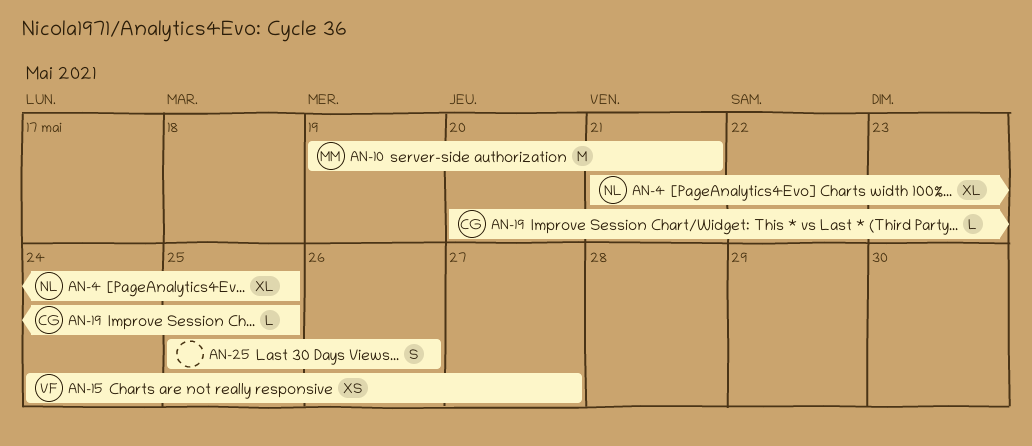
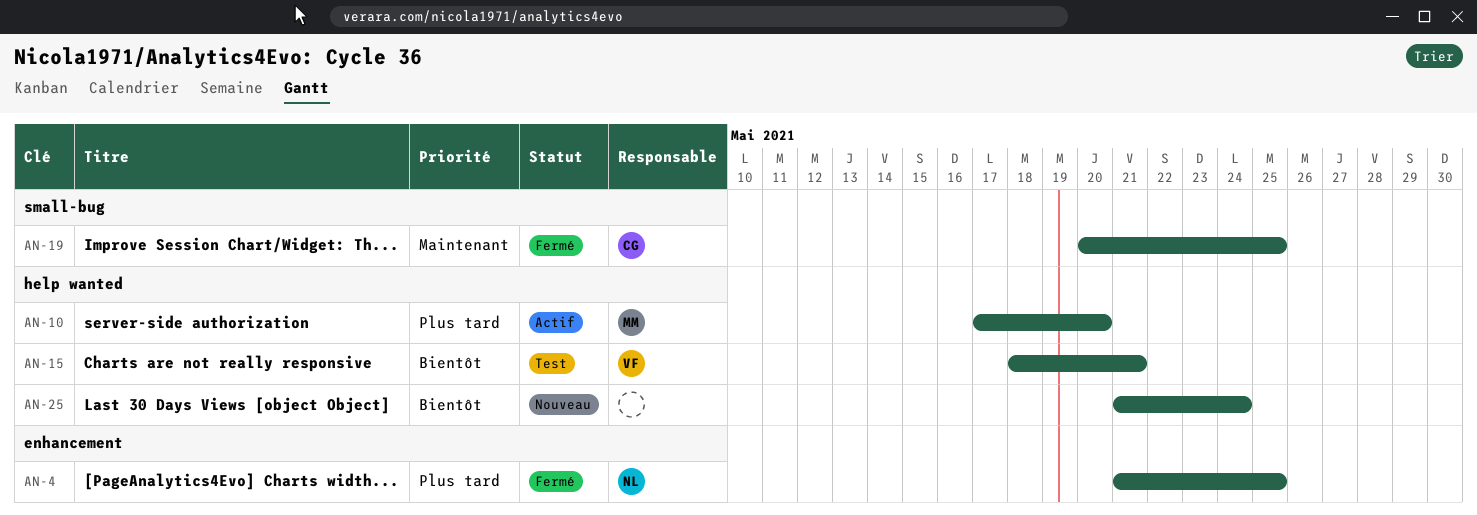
AN-10, start: May 19 -> May 17
AN-10, due: May 21 -> May 20
AN-15, start: May 24 -> May 18
AN-15, due: May 27 -> May 21
AN-25, start: May 25 -> May 21
AN-25, due: May 26 -> May 24

